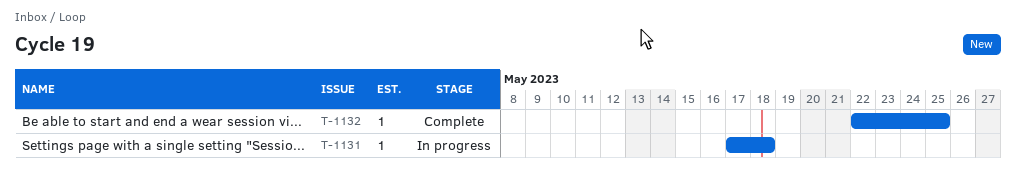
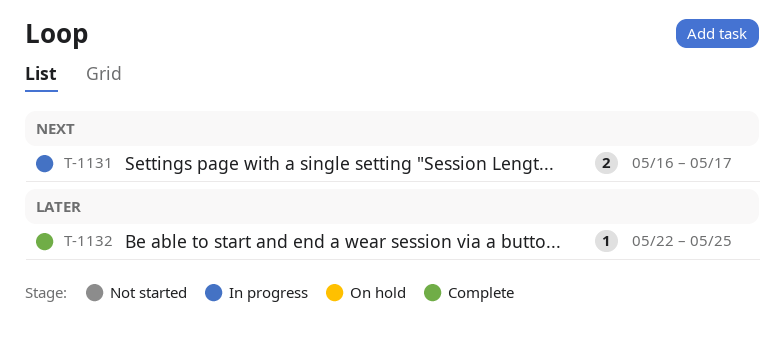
T-1131, estimate: 1 -> 2
T-1131, start: May 17 -> May 16
T-1131, due: May 18 -> May 17

